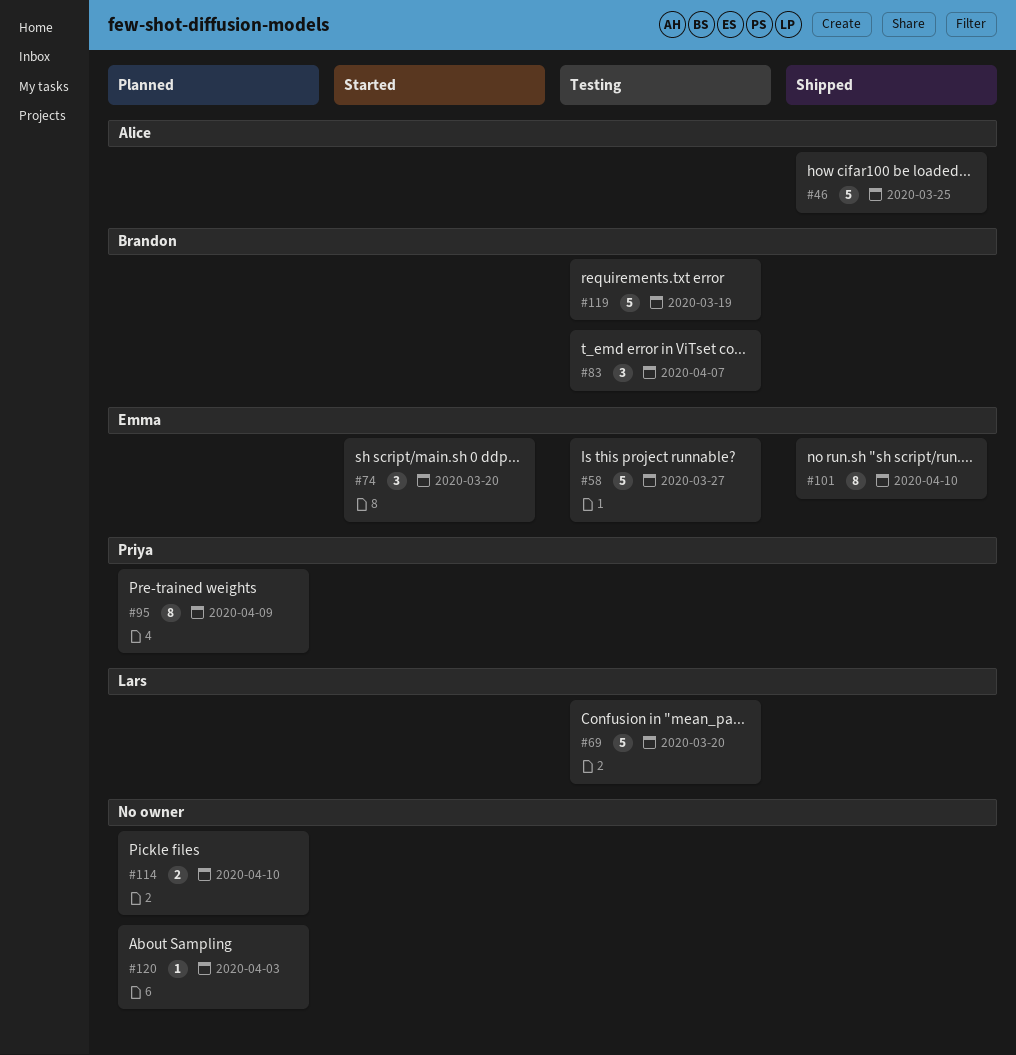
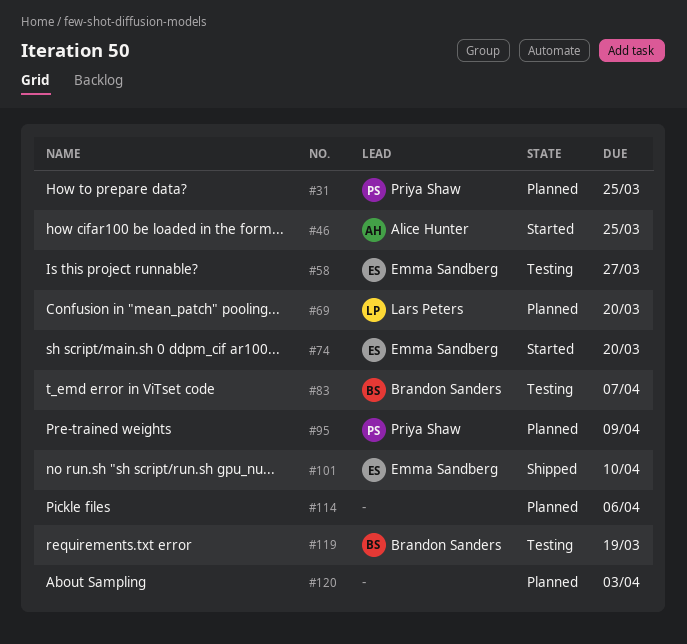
#31: none -> present
#46, status: Shipped -> Started
#69, status: Testing -> Planned
#114, due: Apr 10 -> Apr 6

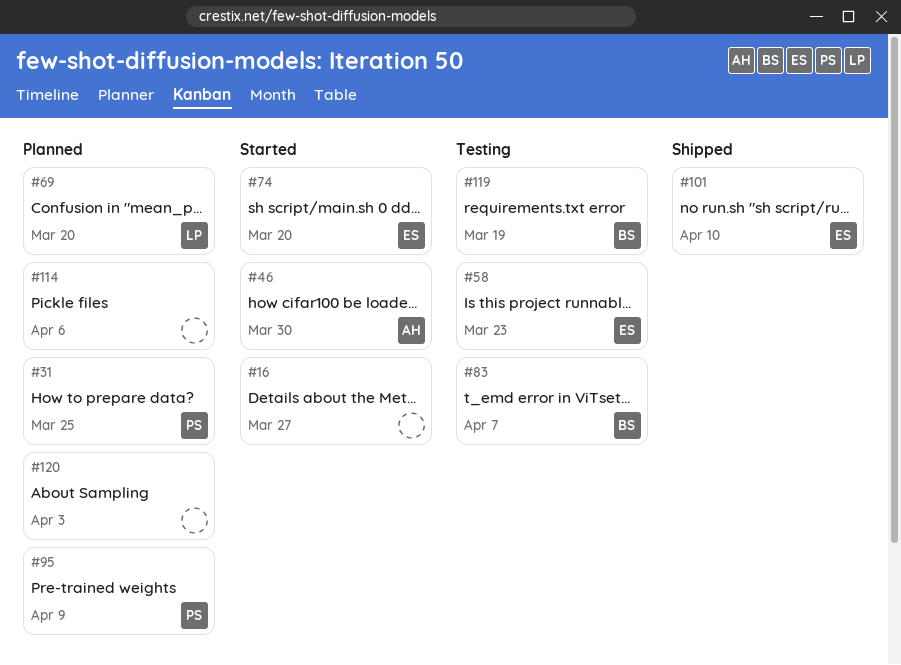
#16: none -> present
#46, due: Mar 25 -> Mar 30
#58, due: Mar 27 -> Mar 23

